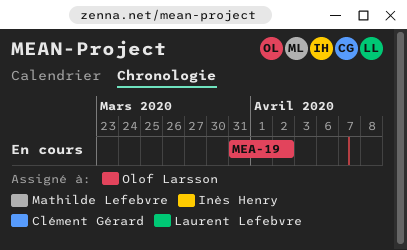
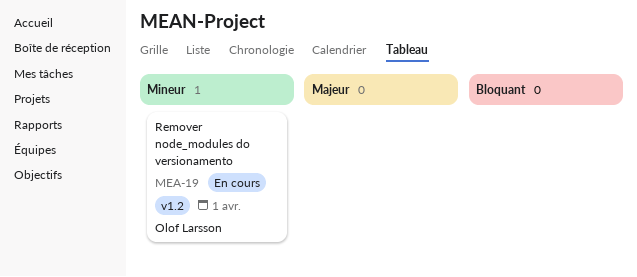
MEA-19, due: Apr 2 -> Apr 1

